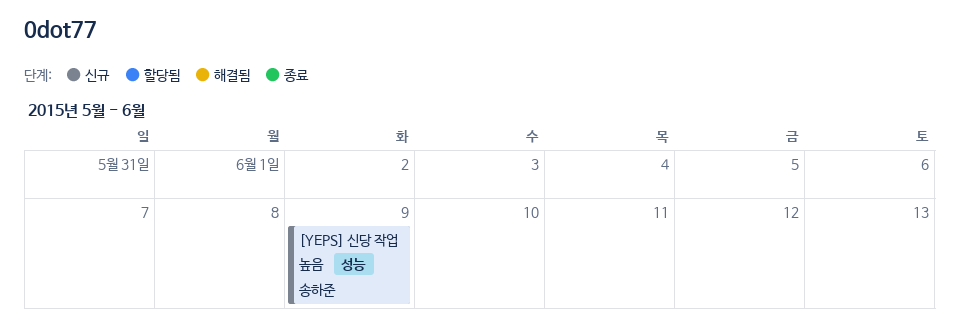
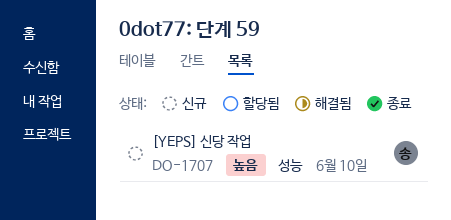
[YEPS] 신당 작업, due: Jun 9 -> Jun 10

